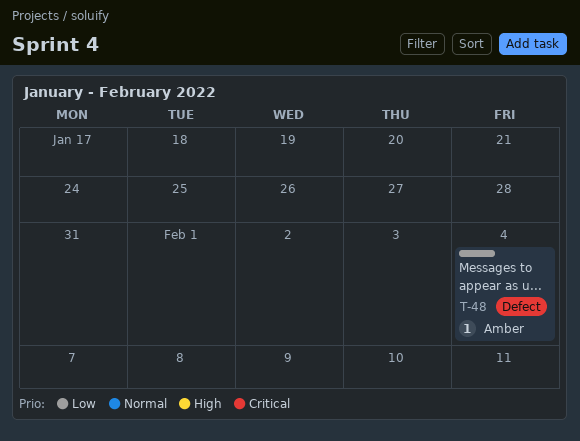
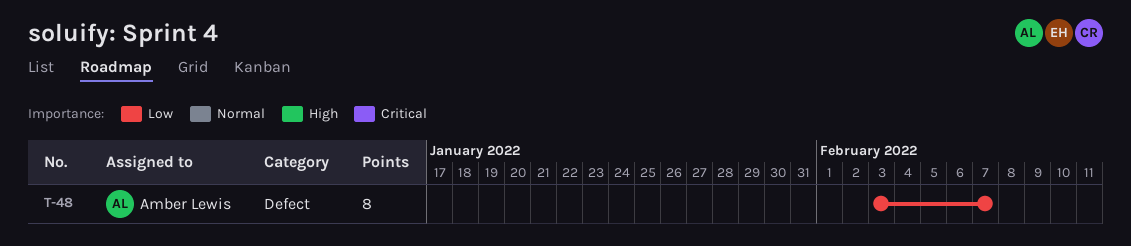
T-48, estimate: 1 -> 8
T-48, due: Feb 4 -> Feb 7

